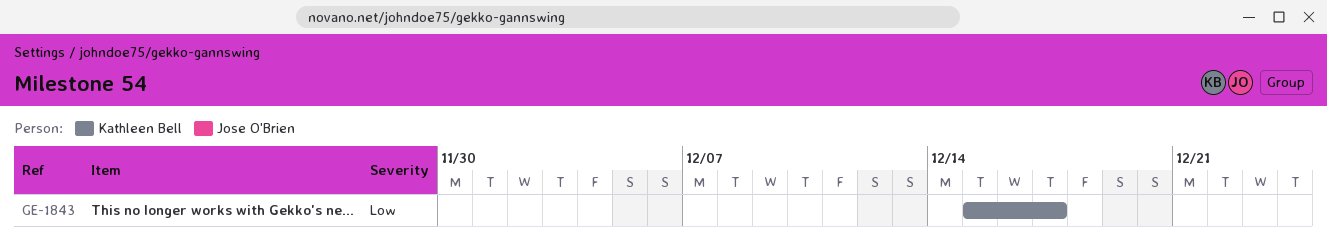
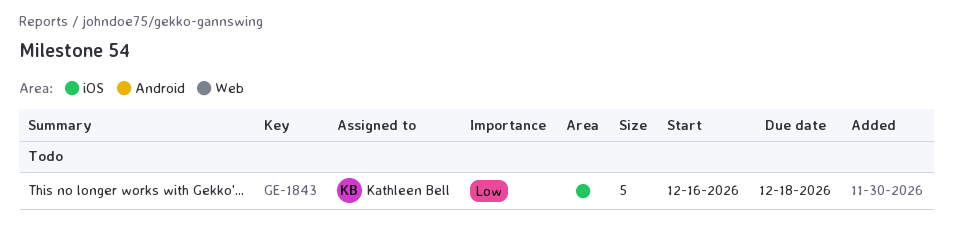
GE-1843, start: Dec 15 -> Dec 16
GE-1843, due: Dec 17 -> Dec 18

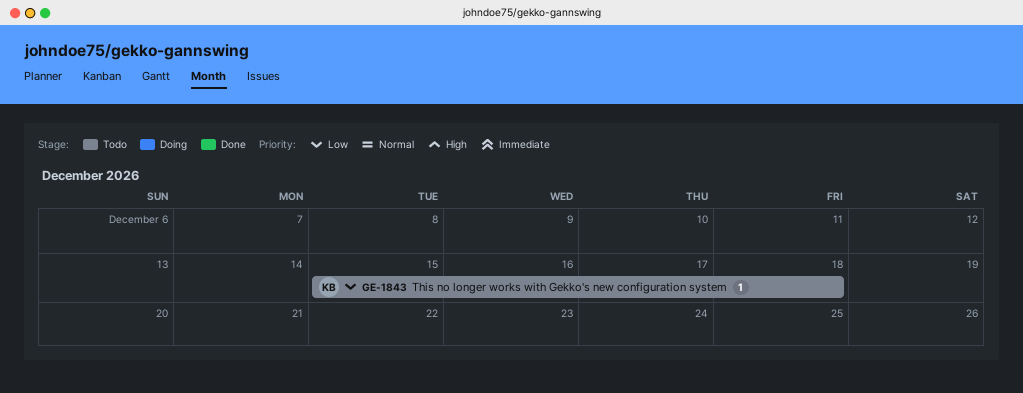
GE-1843, estimate: 5 -> 1
GE-1843, start: Dec 16 -> Dec 15

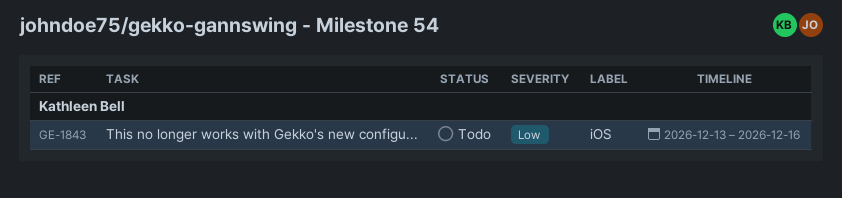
GE-1843, start: Dec 15 -> Dec 13
GE-1843, due: Dec 18 -> Dec 16

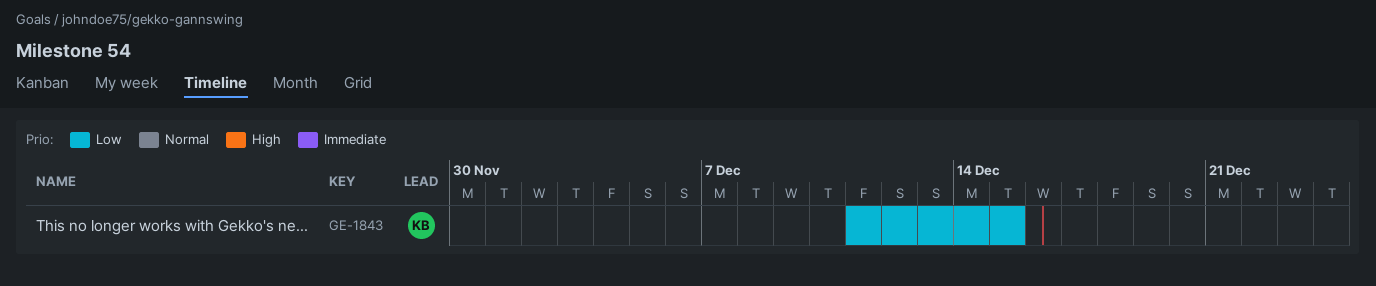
GE-1843, start: Dec 13 -> Dec 11
GE-1843, due: Dec 16 -> Dec 15

